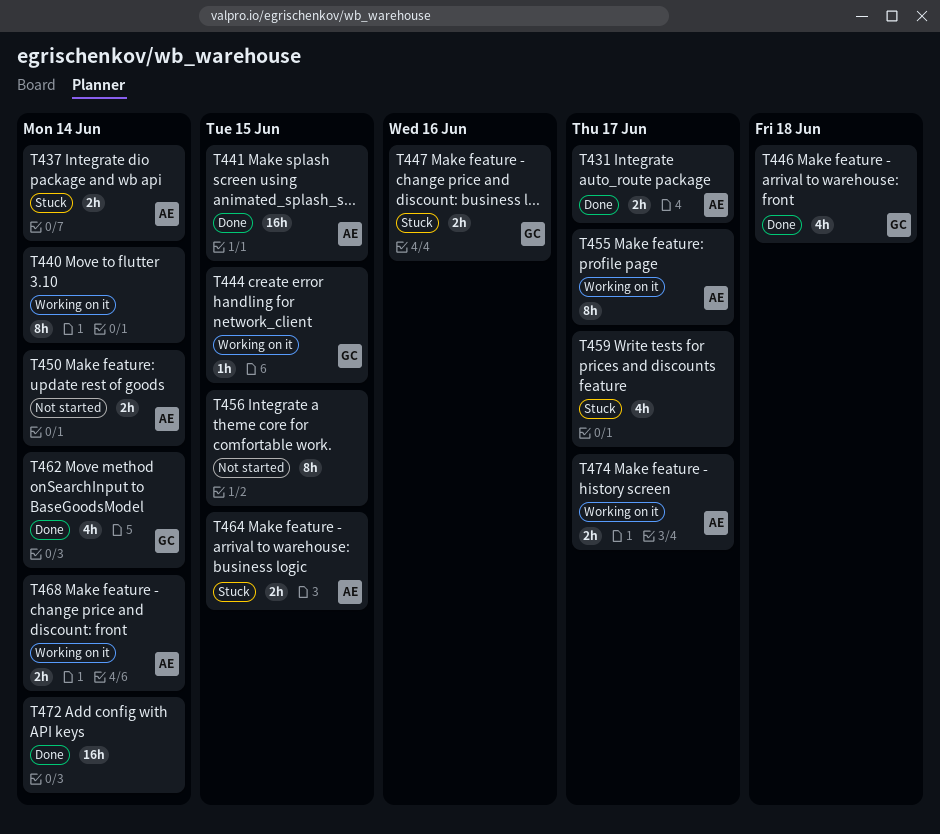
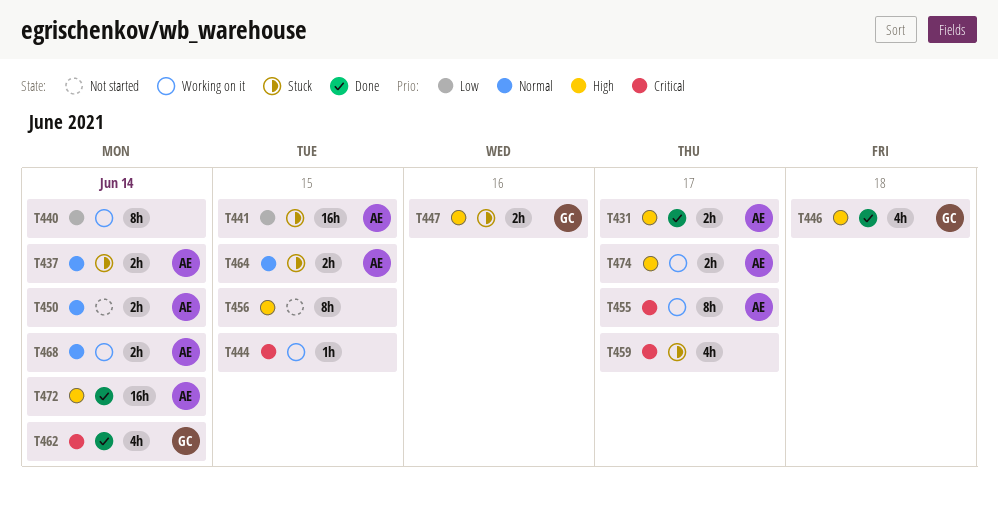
T441, status: Done -> Stuck
T444, owner: GC -> none
T472, owner: none -> AE

